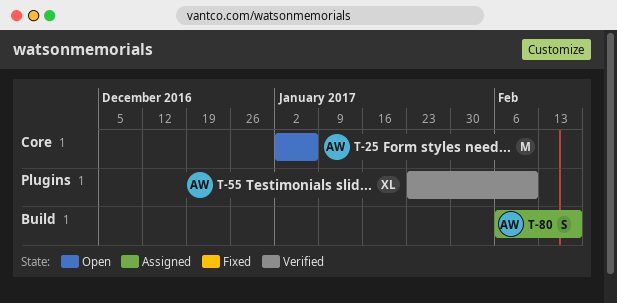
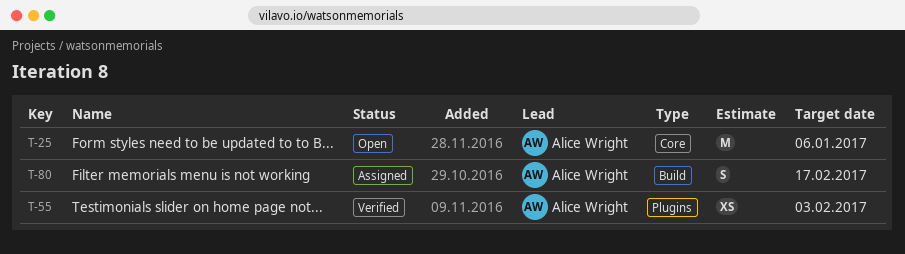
T-55, estimate: XL -> XS
T-55, due: Feb 10 -> Feb 3

